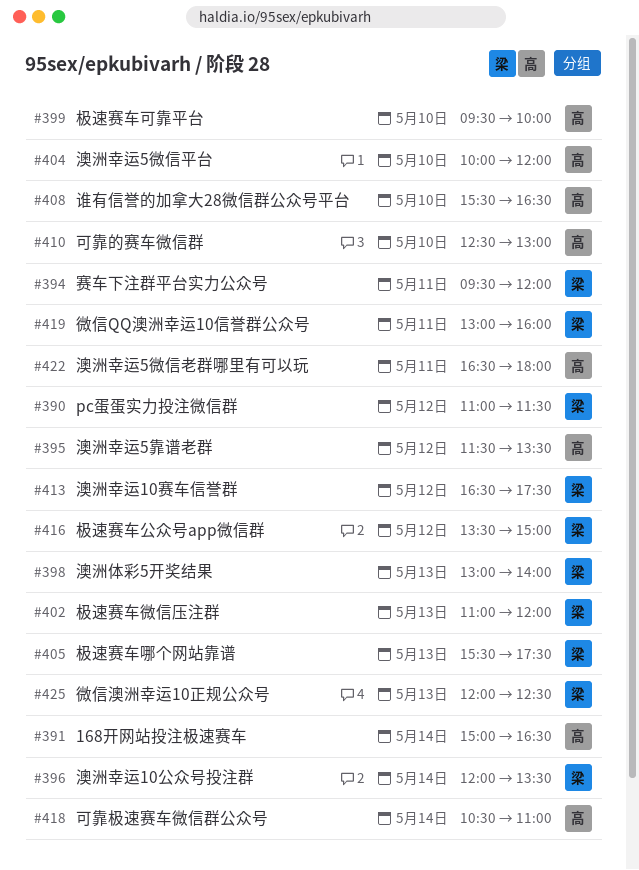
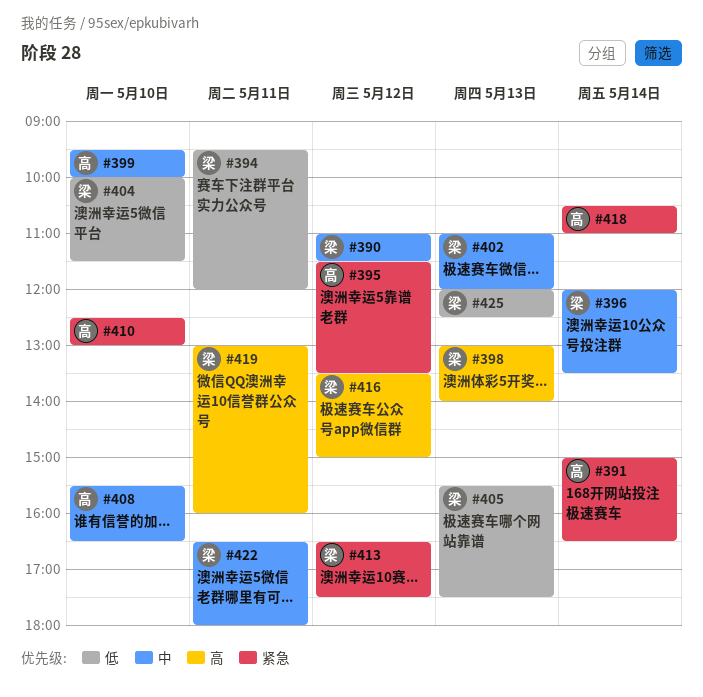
#404, owner: 高 -> 梁
#404, ends: 12:00 -> 11:30
#422, owner: 高 -> 梁

